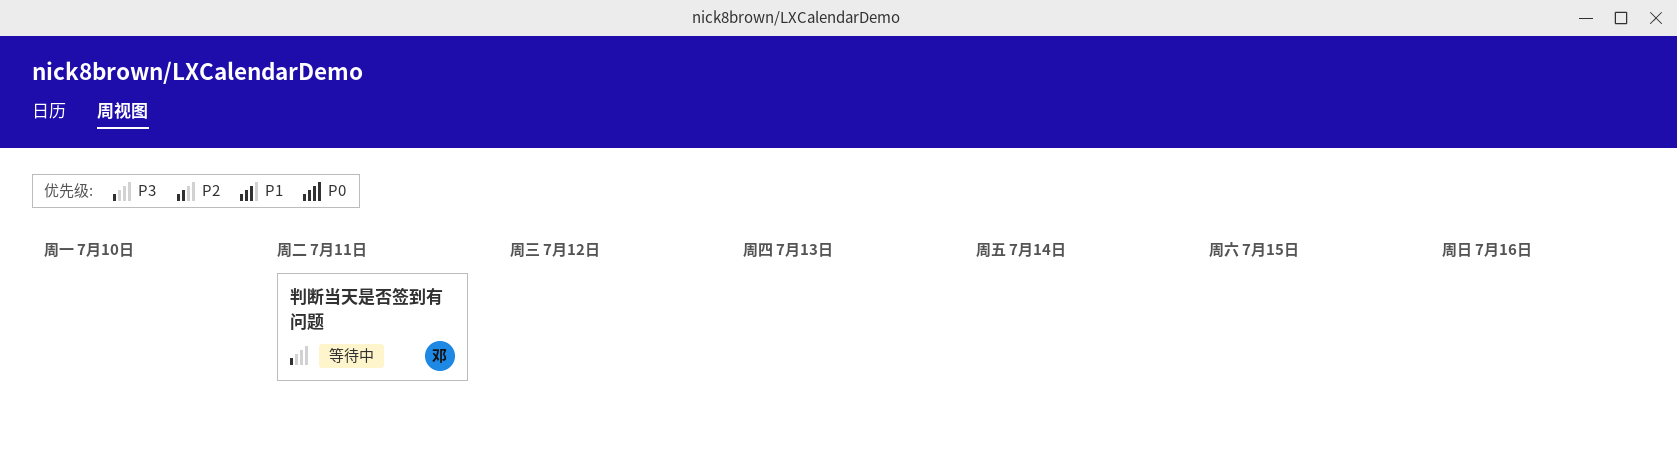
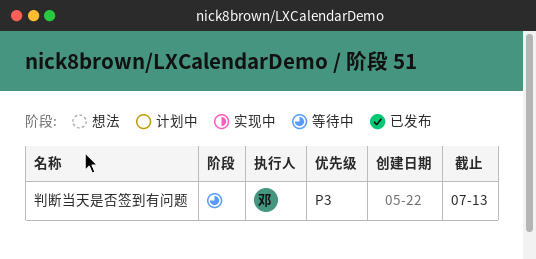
判断当天是否签到有问题, due: Jul 11 -> Jul 13

